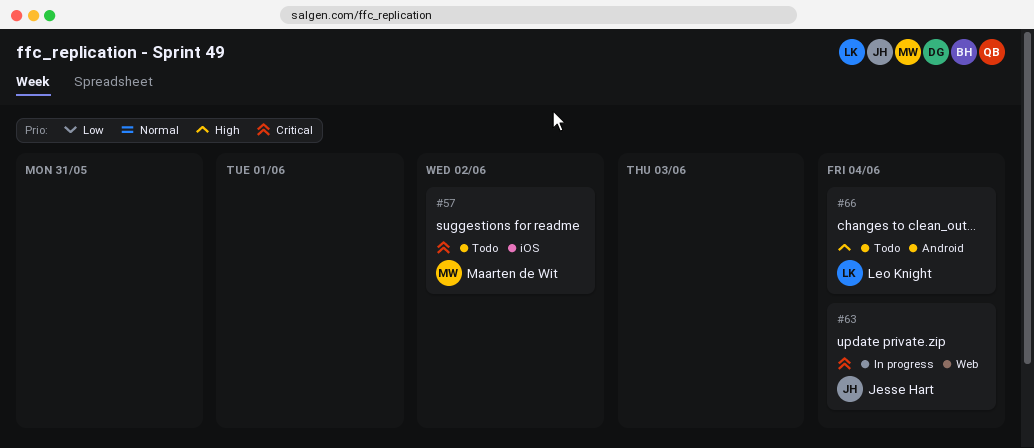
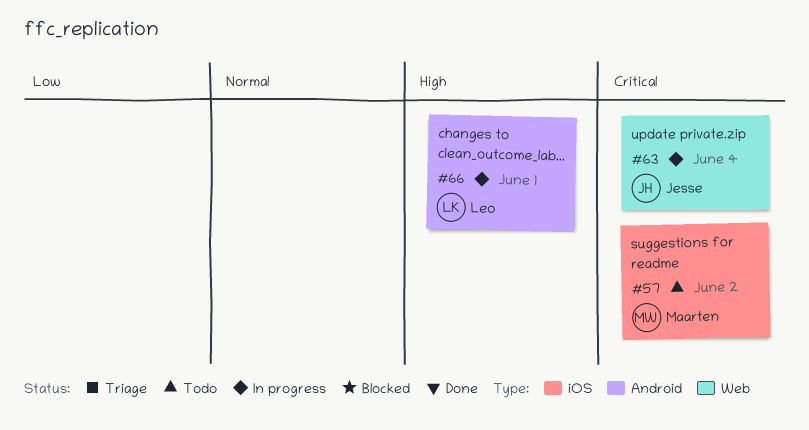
#66, status: Todo -> In progress
#66, due: Jun 4 -> Jun 1

